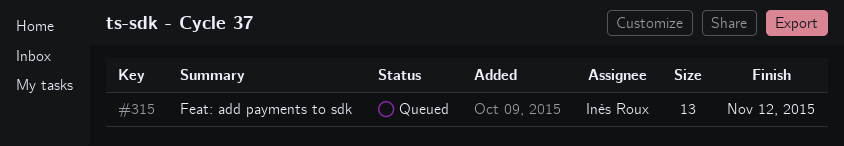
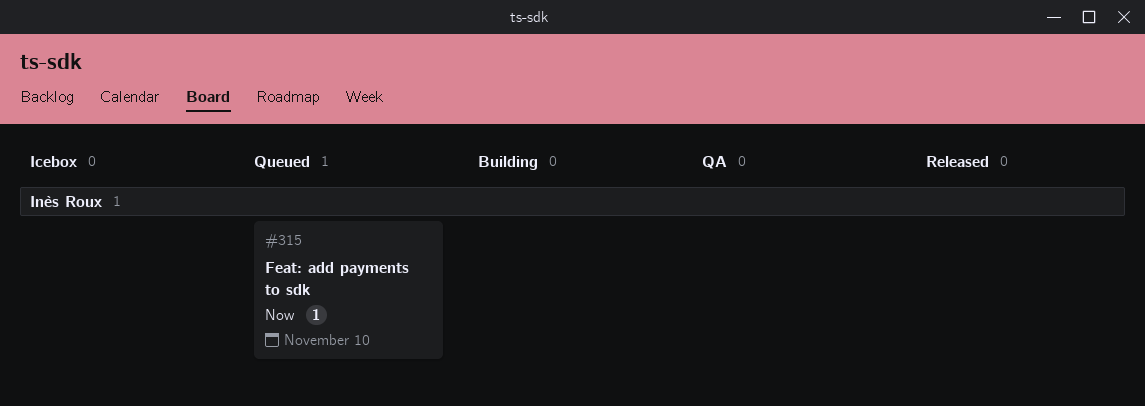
#315, estimate: 13 -> 1
#315, due: Nov 12 -> Nov 10

